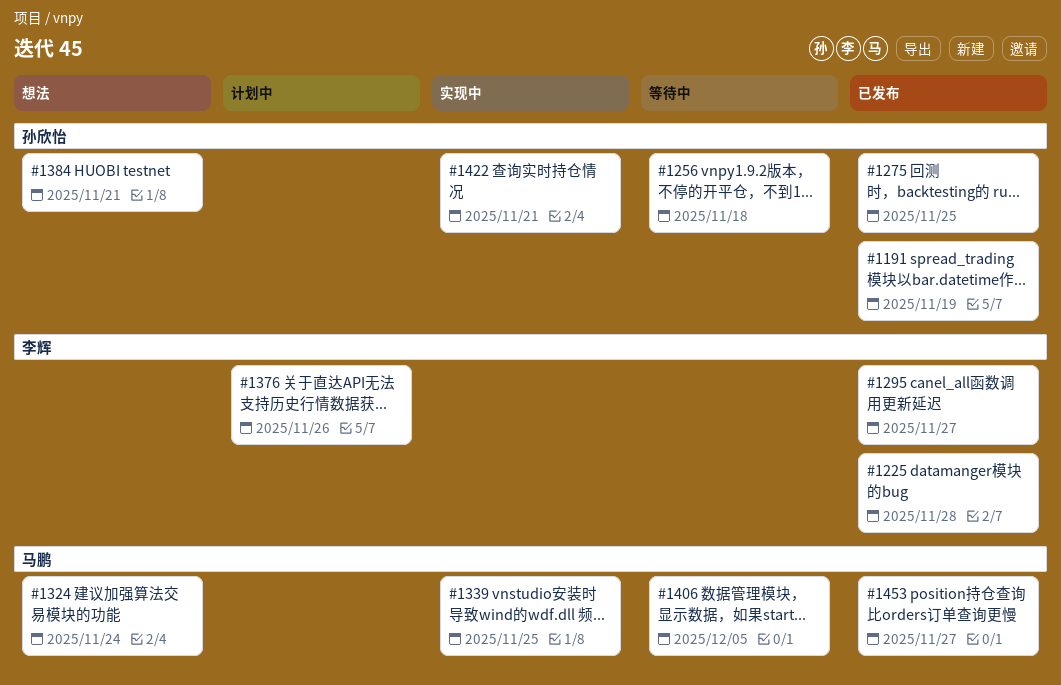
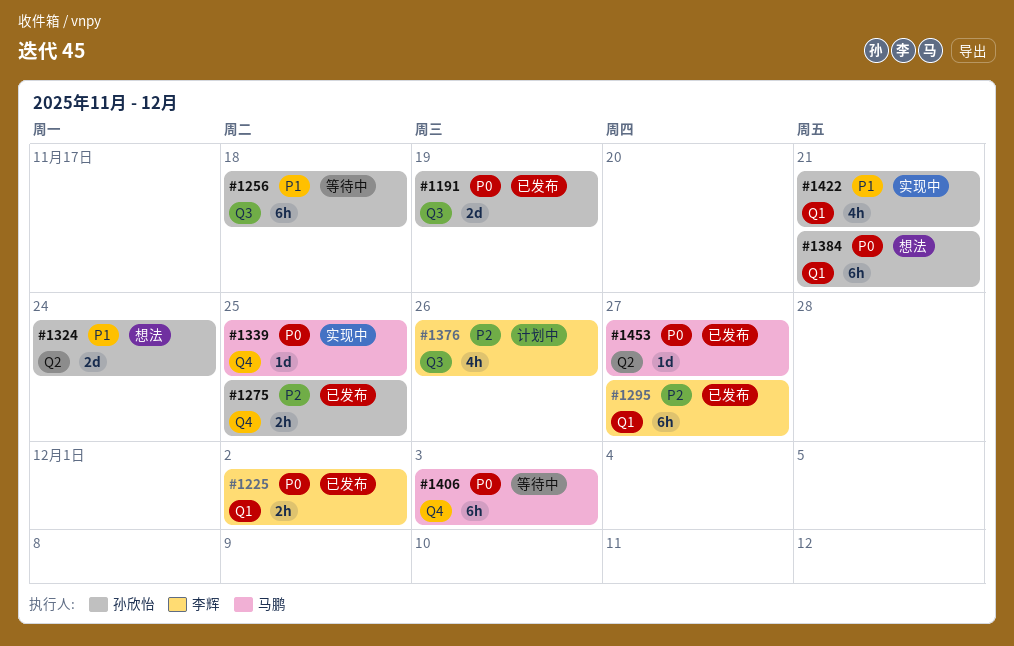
#1225, due: Nov 28 -> Dec 2
#1324, owner: 马鹏 -> 孙欣怡
#1406, due: Dec 5 -> Dec 3

